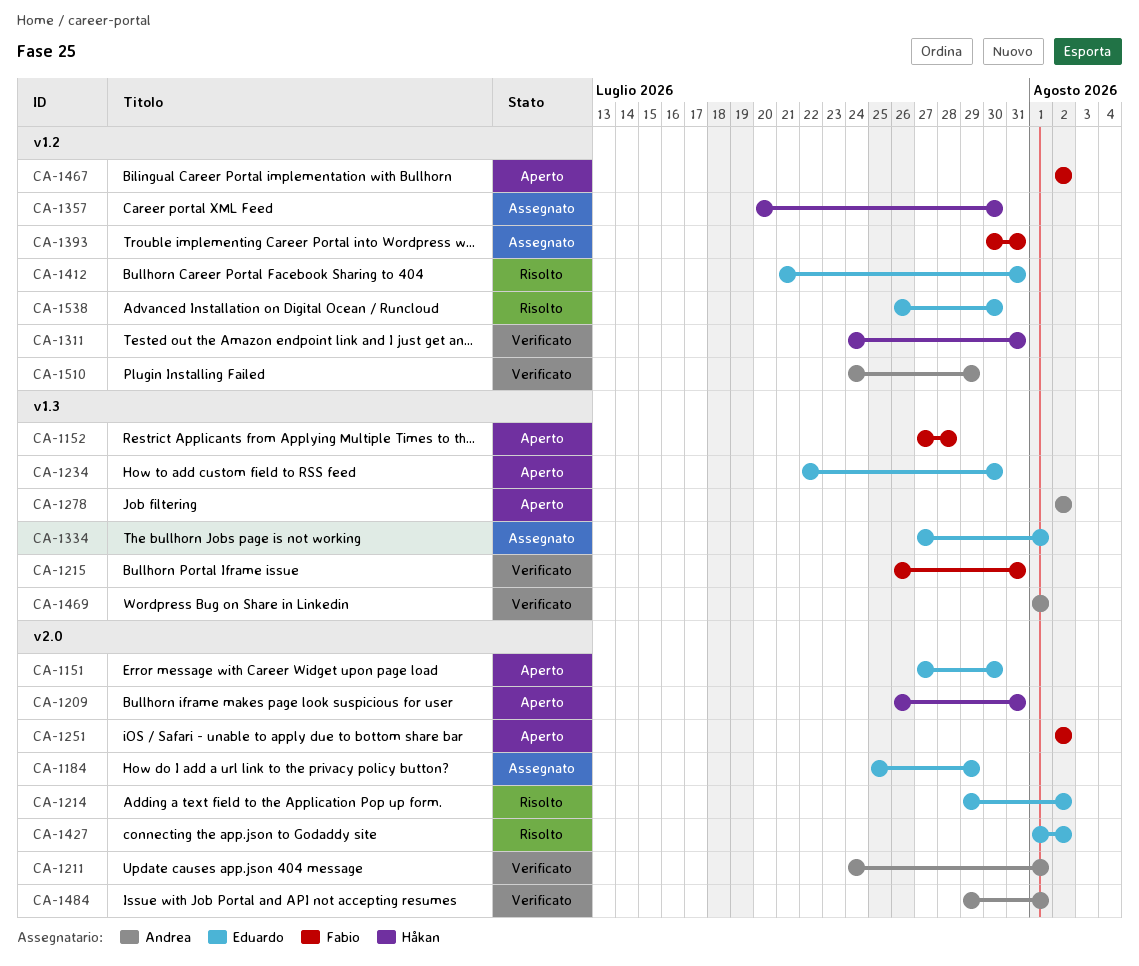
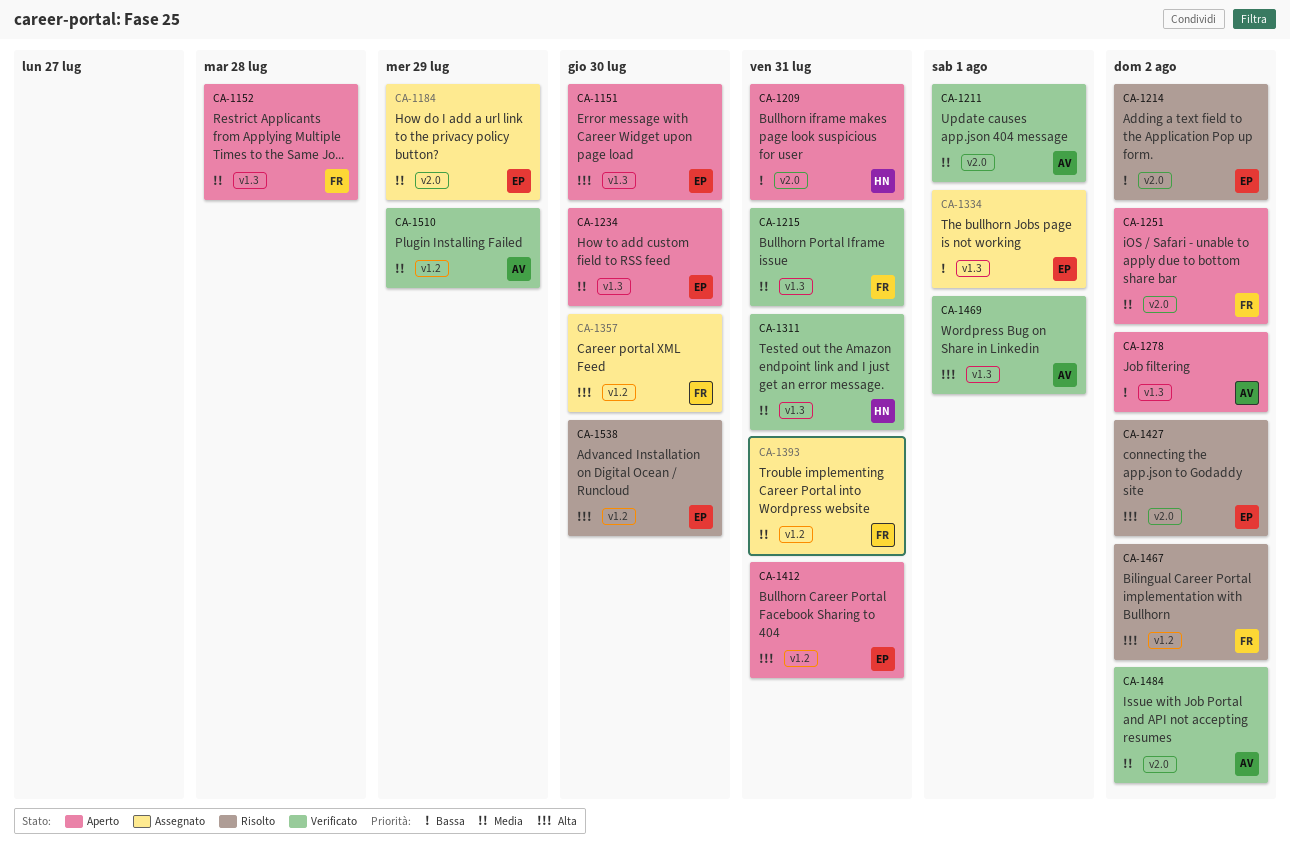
CA-1151, label: v2.0 -> v1.3
CA-1311, label: v1.2 -> v1.3
CA-1357, owner: Håkan -> Fabio
CA-1412, status: Risolto -> Aperto
CA-1467, status: Aperto -> Risolto
CA-1484, due: Aug 1 -> Aug 2

